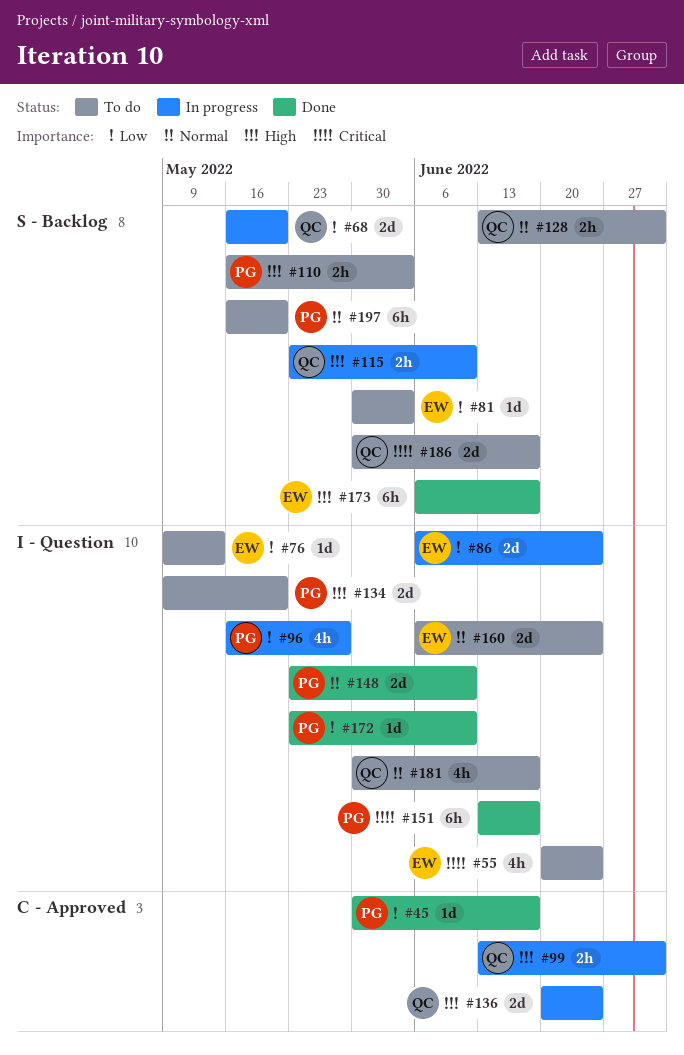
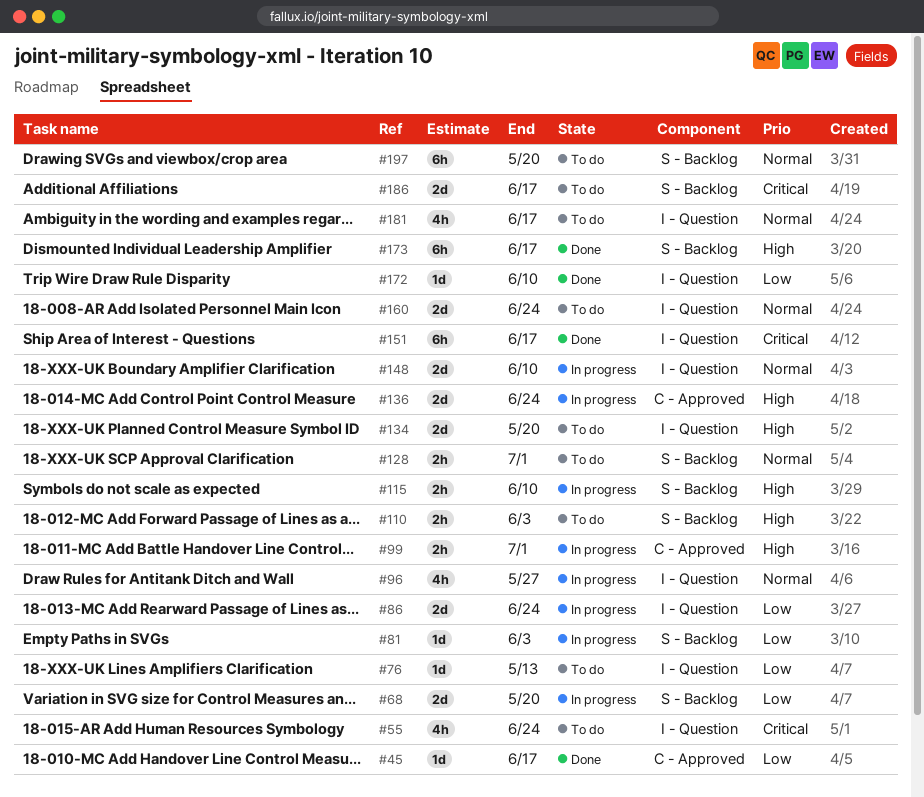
#81, status: To do -> In progress
#96, priority: Low -> Normal
#148, status: Done -> In progress

